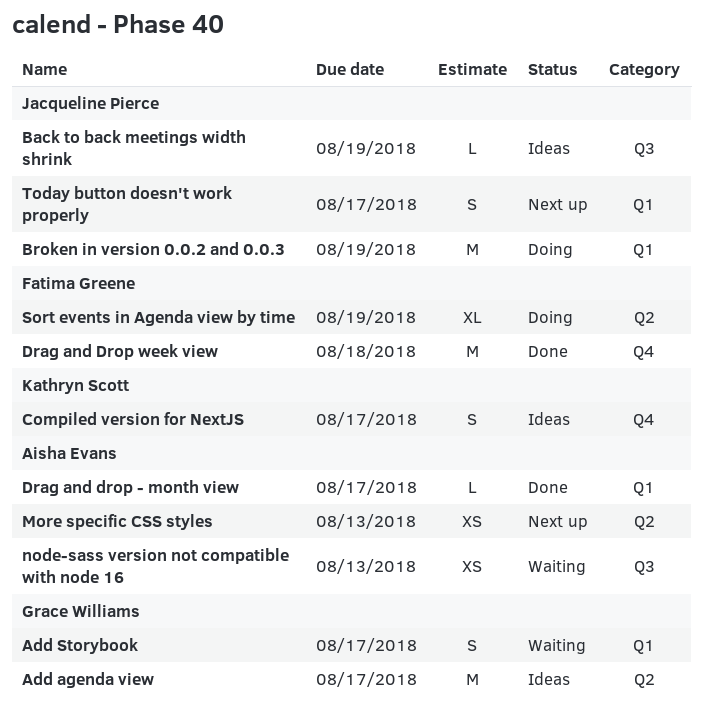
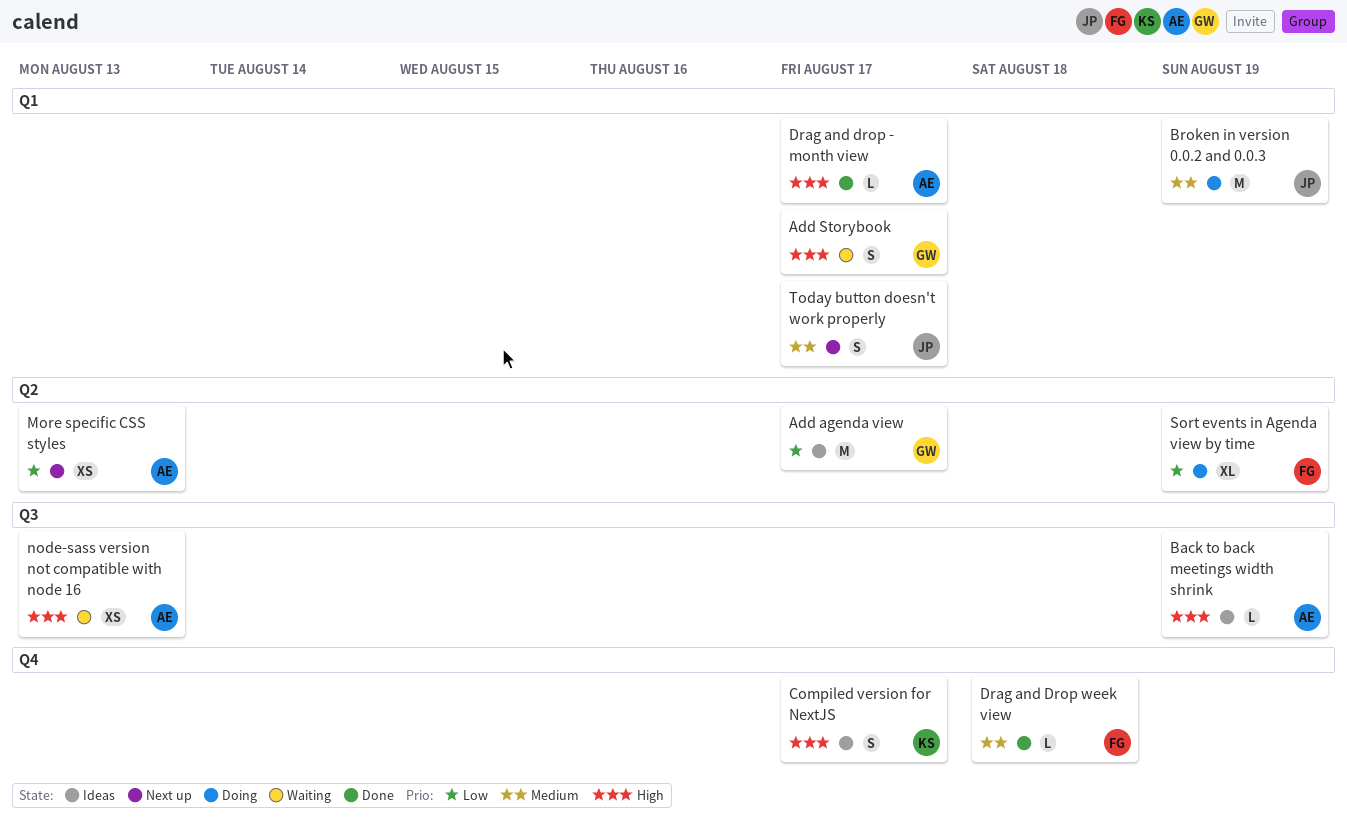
Back to back meetings width shrink, owner: Jacqueline Pierce -> Aisha Evans
Drag and Drop week view, estimate: M -> L

